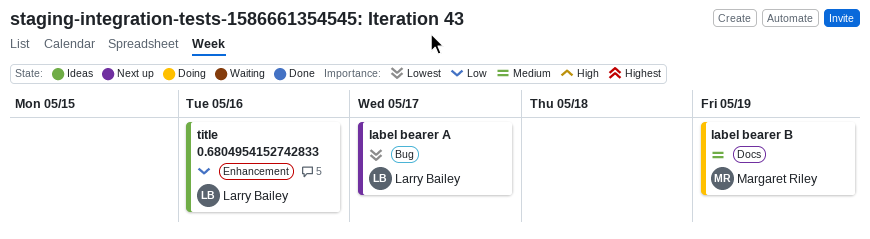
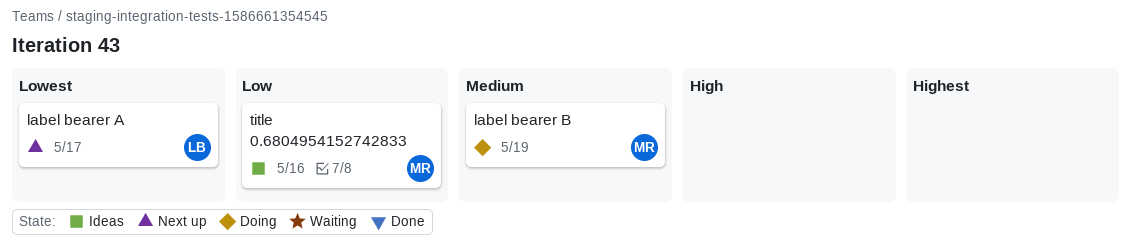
title 0.6804954152742833, owner: Larry Bailey -> Margaret Riley

